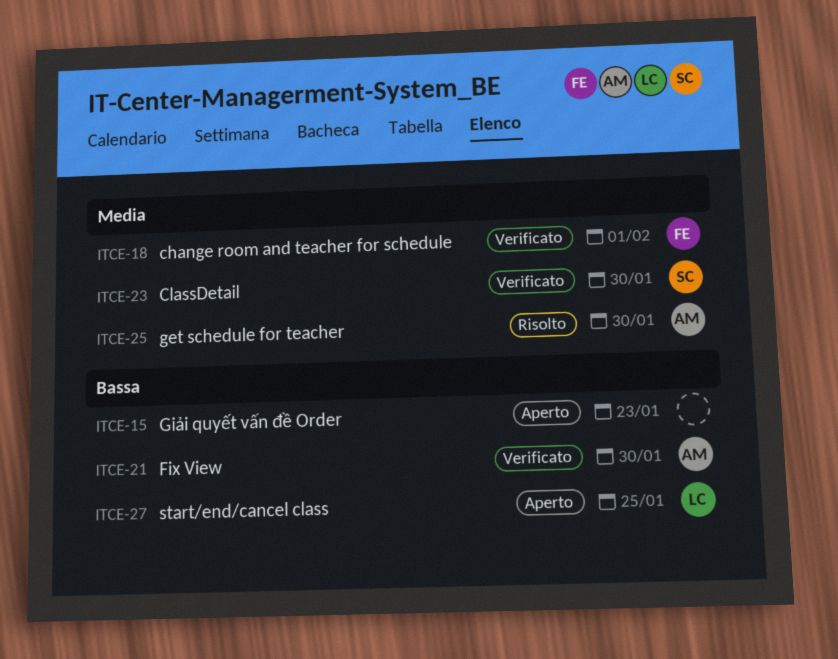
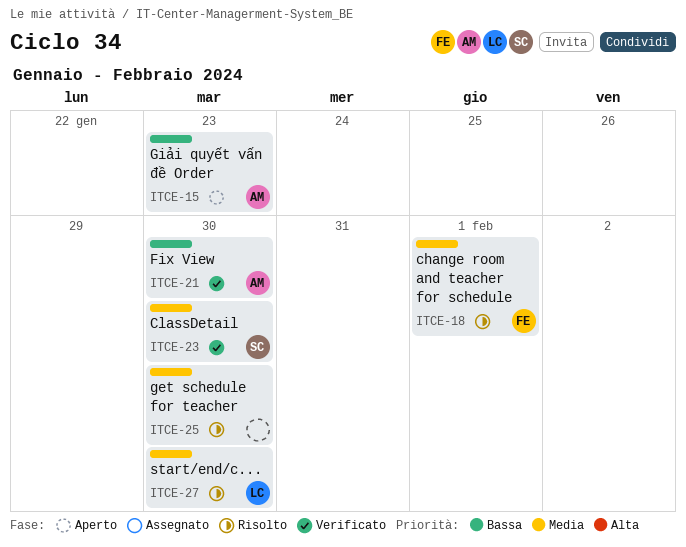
ITCE-15, owner: none -> AM
ITCE-18, status: Verificato -> Risolto
ITCE-25, owner: AM -> none
ITCE-27, status: Aperto -> Risolto
ITCE-27, priority: Bassa -> Media
ITCE-27, due: Jan 25 -> Jan 30

